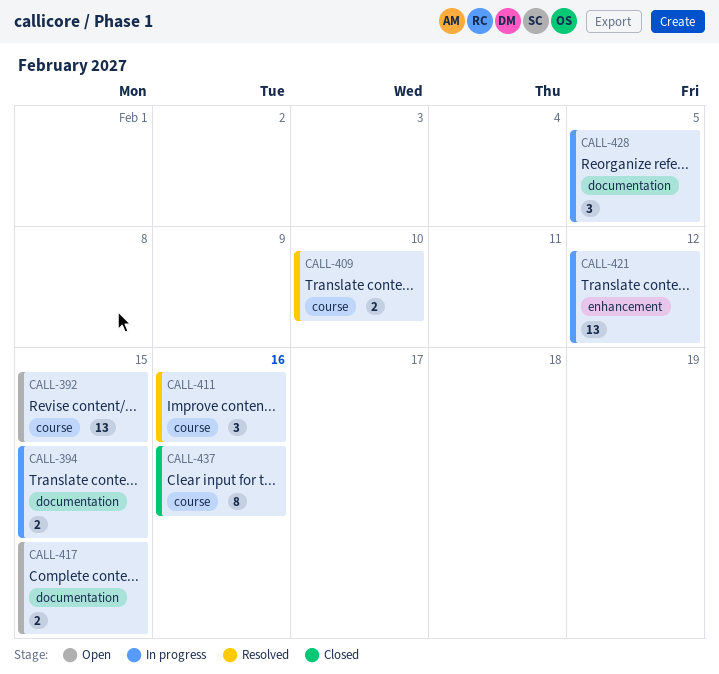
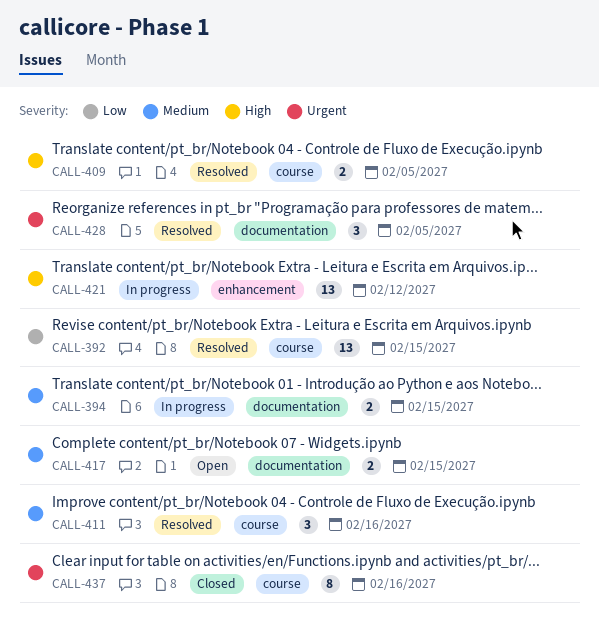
CALL-392, status: Open -> Resolved
CALL-409, due: Feb 10 -> Feb 5
CALL-428, status: In progress -> Resolved

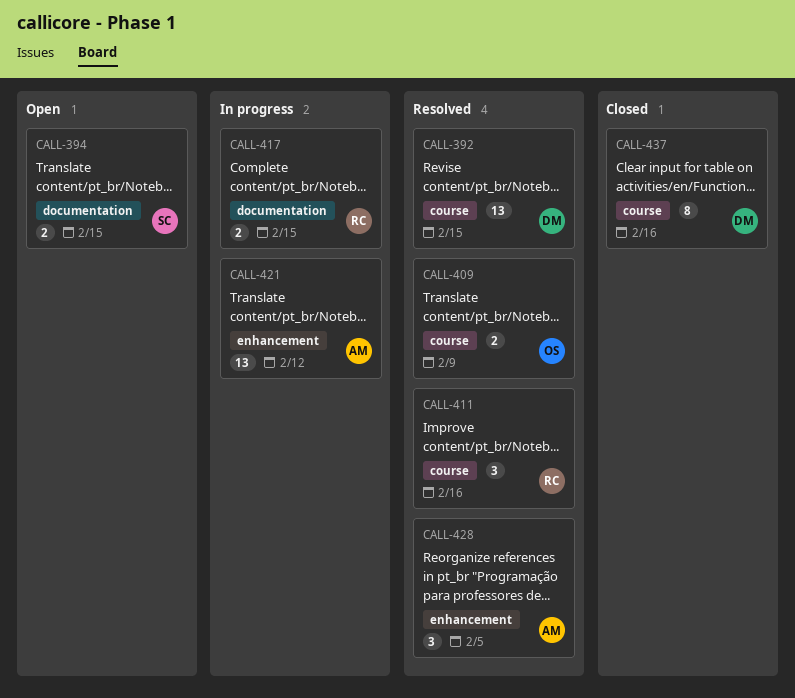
CALL-394, status: In progress -> Open
CALL-409, due: Feb 5 -> Feb 9
CALL-417, status: Open -> In progress
CALL-428, label: documentation -> enhancement

